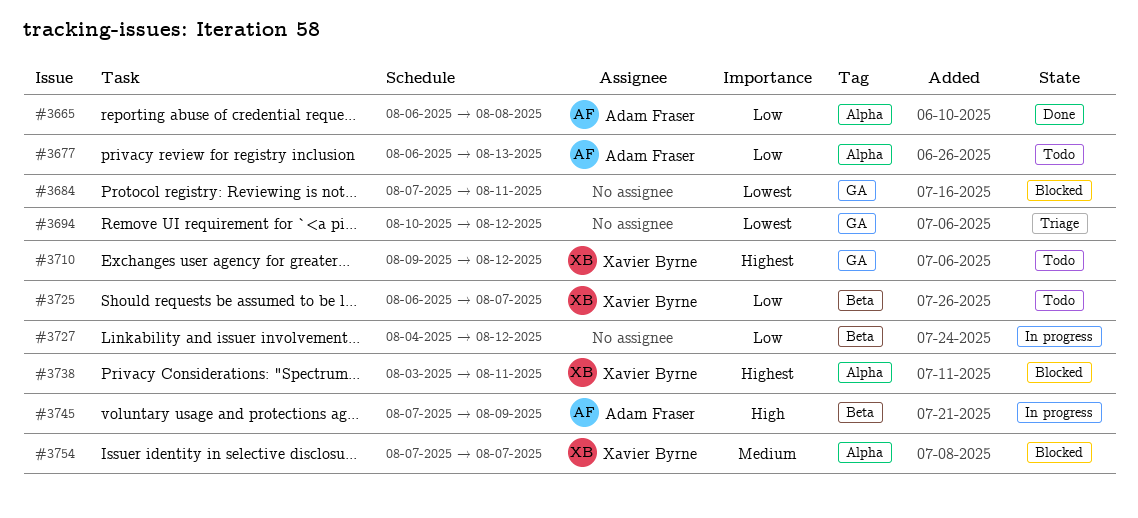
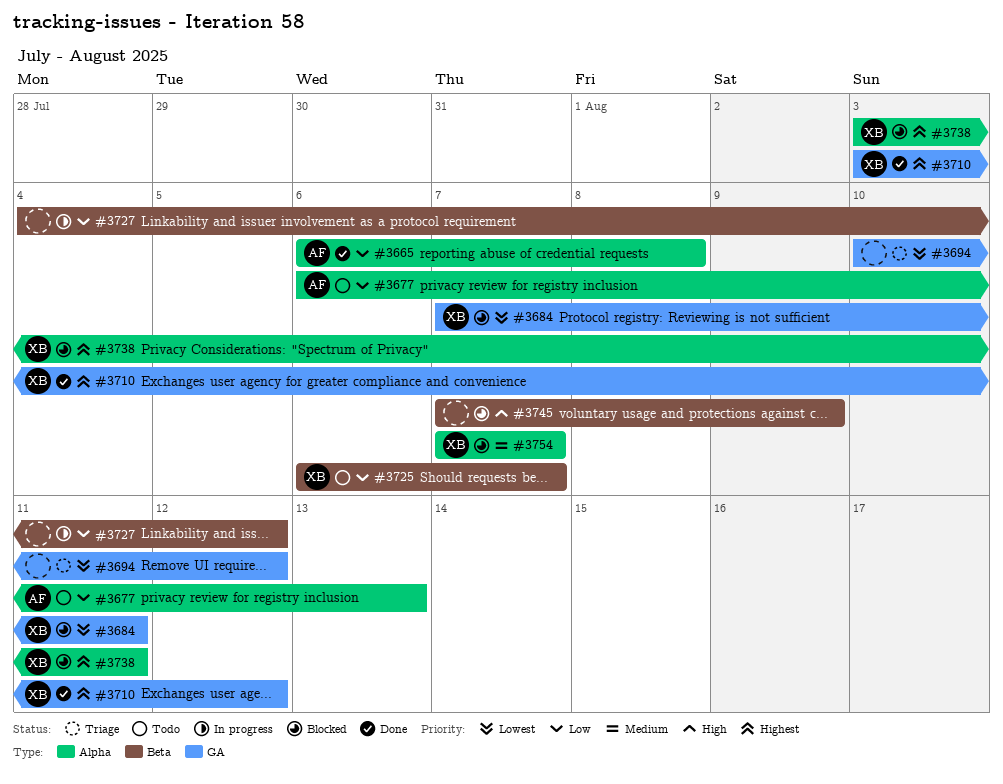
#3684, owner: none -> Xavier Byrne
#3710, status: Todo -> Done
#3710, start: Aug 9 -> Aug 3
#3745, status: In progress -> Blocked
#3745, owner: Adam Fraser -> none

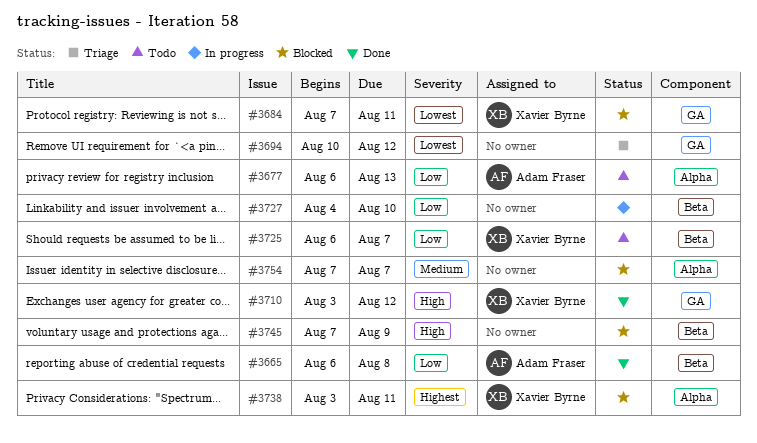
#3665, label: Alpha -> Beta
#3710, priority: Highest -> High
#3727, due: Aug 12 -> Aug 10
#3754, owner: Xavier Byrne -> none

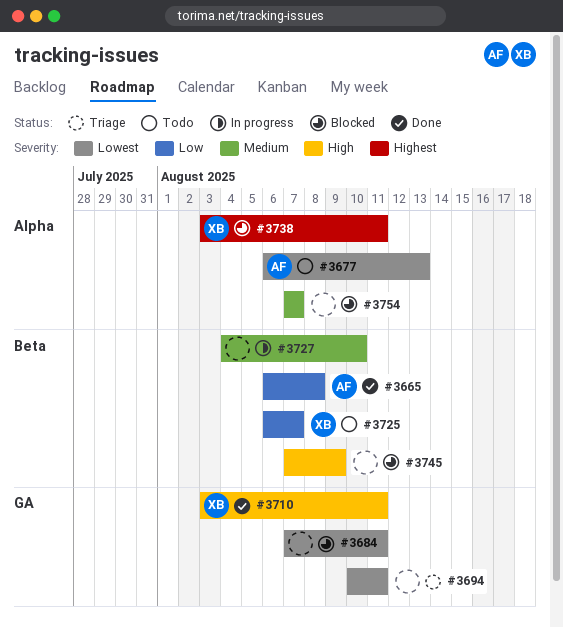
#3677, priority: Low -> Lowest
#3684, owner: Xavier Byrne -> none
#3694, due: Aug 12 -> Aug 11
#3710, due: Aug 12 -> Aug 11
#3727, priority: Low -> Medium

